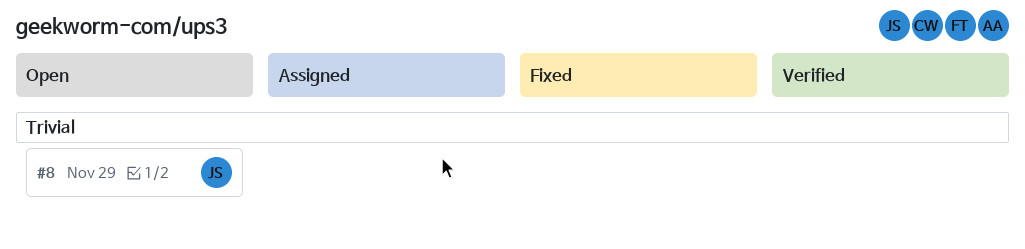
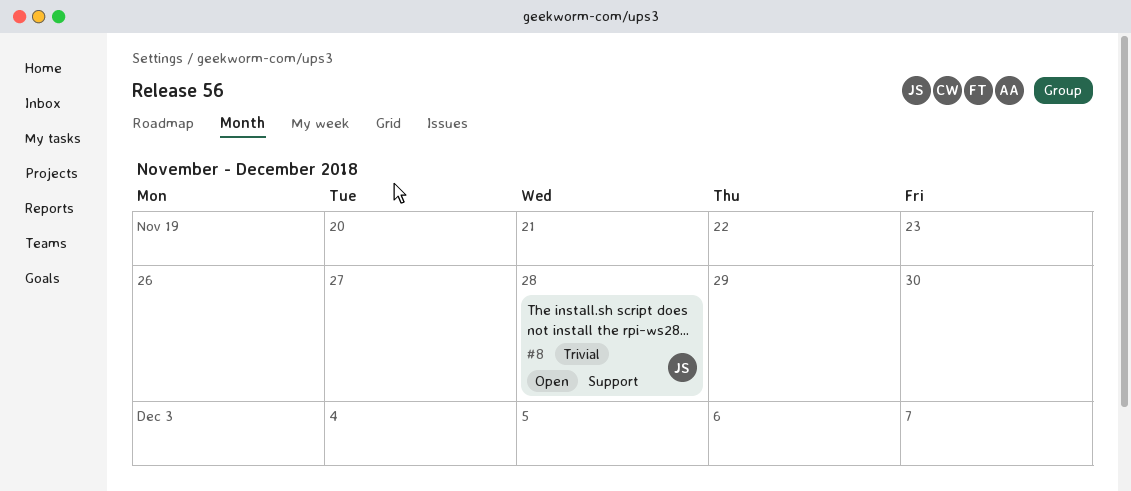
#8, due: Nov 29 -> Nov 28

